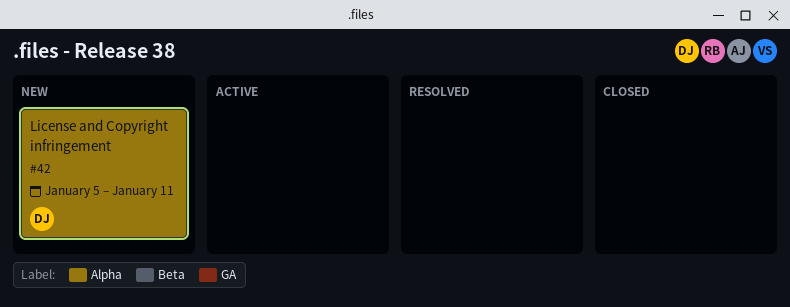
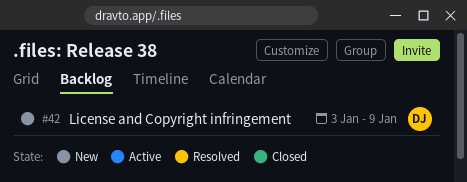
#42, start: Jan 5 -> Jan 3
#42, due: Jan 11 -> Jan 9

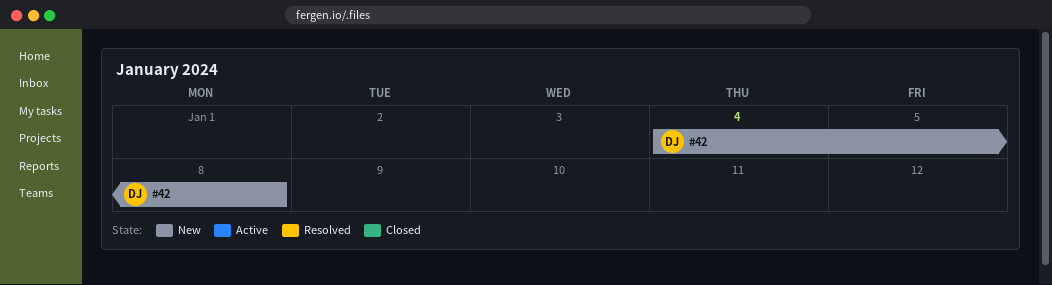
#42, start: Jan 3 -> Jan 4
#42, due: Jan 9 -> Jan 8

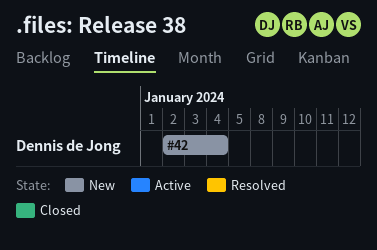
#42, start: Jan 4 -> Jan 2
#42, due: Jan 8 -> Jan 4

